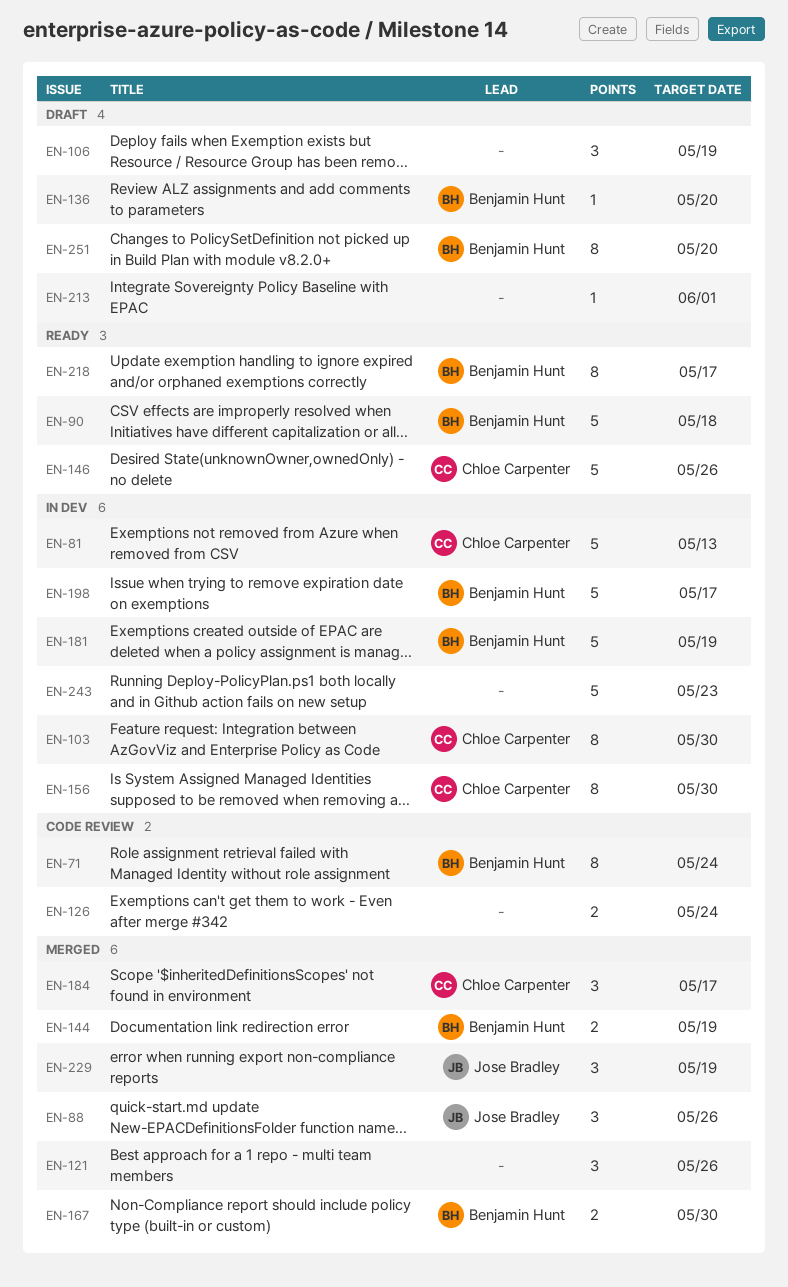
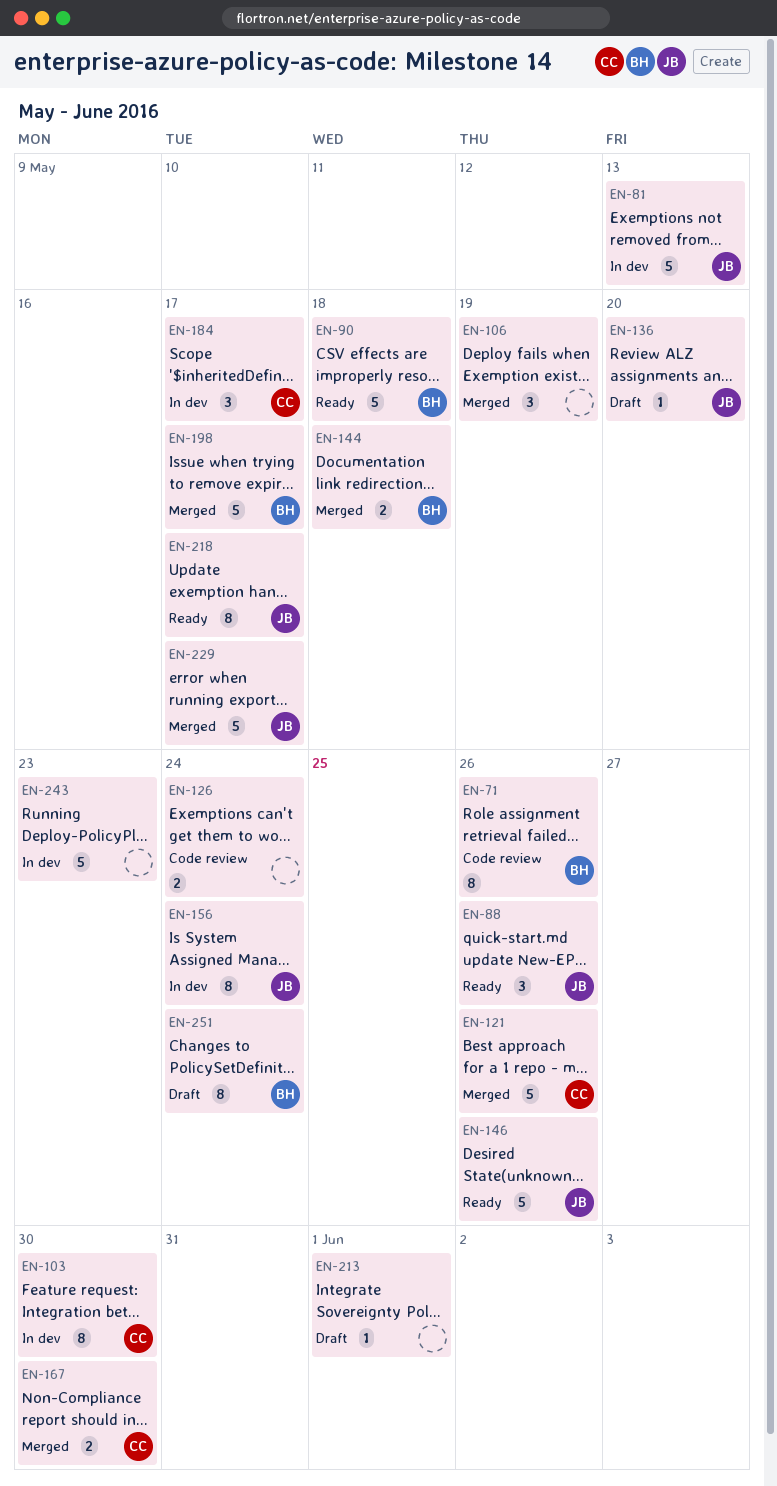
EN-71, due: May 24 -> May 26
EN-81, owner: Chloe Carpenter -> Jose Bradley
EN-88, status: Merged -> Ready
EN-106, status: Draft -> Merged
EN-121, owner: none -> Chloe Carpenter
EN-121, estimate: 3 -> 5
EN-136, owner: Benjamin Hunt -> Jose Bradley
EN-144, due: May 19 -> May 18
EN-146, owner: Chloe Carpenter -> Jose Bradley
EN-156, owner: Chloe Carpenter -> Jose Bradley
EN-156, due: May 30 -> May 24
EN-167, owner: Benjamin Hunt -> Chloe Carpenter
EN-181: present -> none
EN-184, status: Merged -> In dev
EN-198, status: In dev -> Merged
EN-218, owner: Benjamin Hunt -> Jose Bradley
EN-229, estimate: 3 -> 5
EN-229, due: May 19 -> May 17
EN-251, due: May 20 -> May 24

